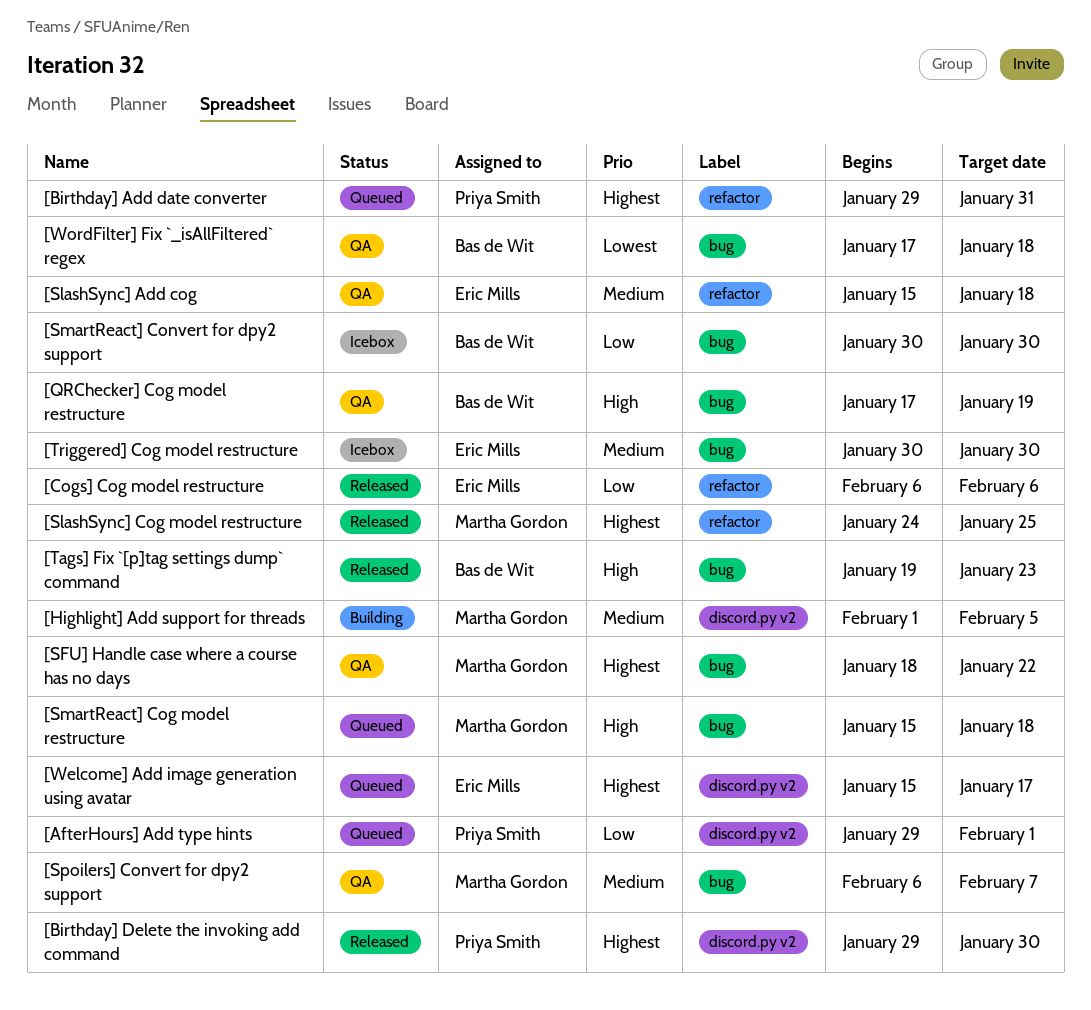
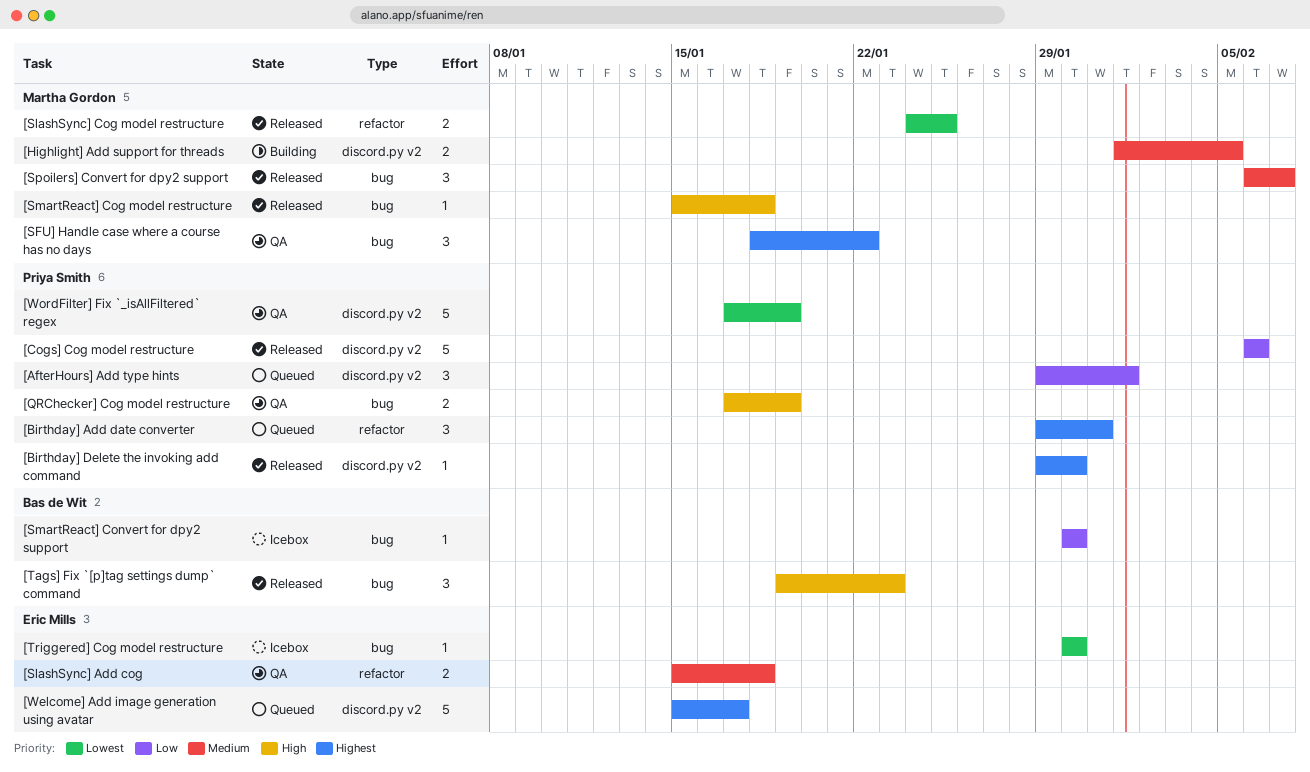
[Cogs] Cog model restructure, owner: Eric Mills -> Priya Smith
[Cogs] Cog model restructure, label: refactor -> discord.py v2
[QRChecker] Cog model restructure, owner: Bas de Wit -> Priya Smith
[SlashSync] Cog model restructure, priority: Highest -> Lowest
[SmartReact] Cog model restructure, status: Queued -> Released
[Spoilers] Convert for dpy2 support, status: QA -> Released
[Triggered] Cog model restructure, priority: Medium -> Lowest
[WordFilter] Fix `_isAllFiltered` regex, owner: Bas de Wit -> Priya Smith
[WordFilter] Fix `_isAllFiltered` regex, label: bug -> discord.py v2
[WordFilter] Fix `_isAllFiltered` regex, due: Jan 18 -> Jan 19

